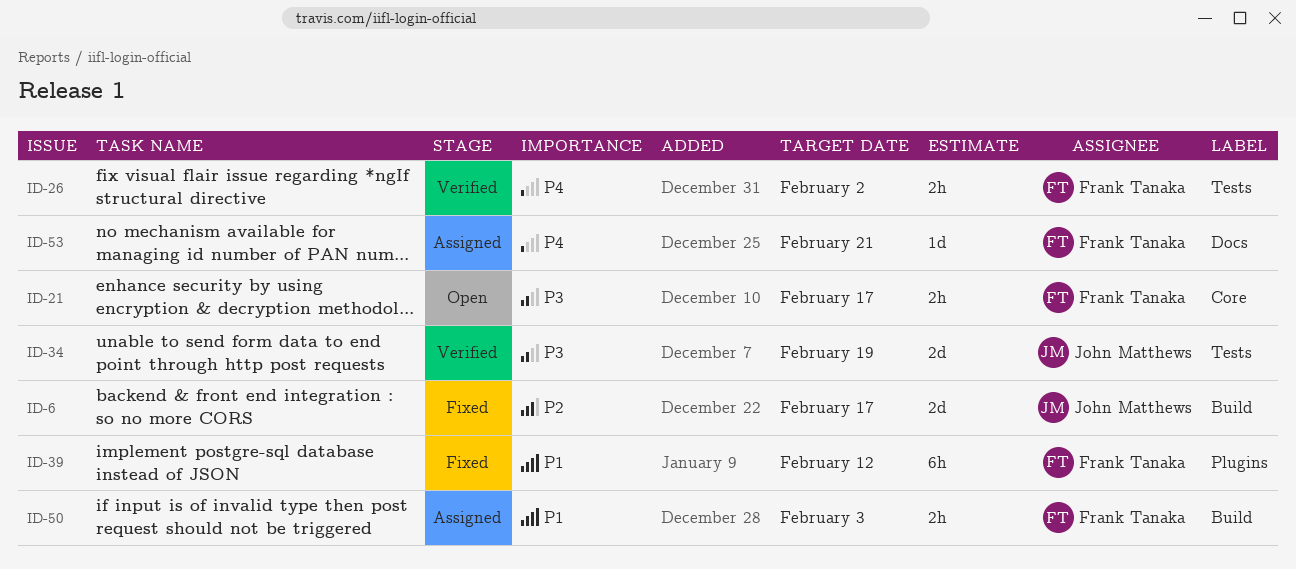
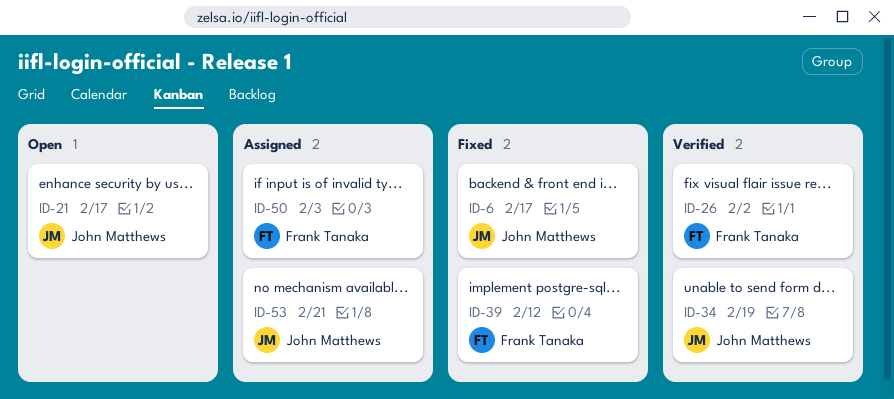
ID-21, owner: Frank Tanaka -> John Matthews
ID-53, owner: Frank Tanaka -> John Matthews

